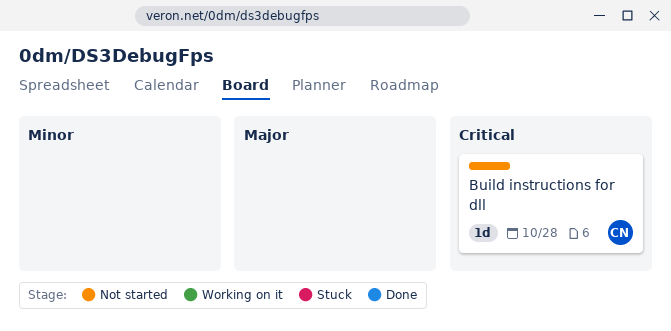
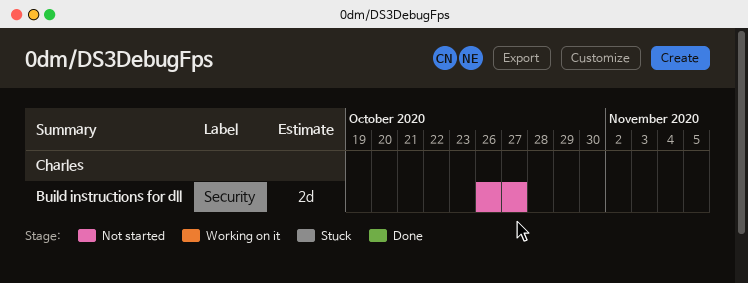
Build instructions for dll, estimate: 1d -> 2d
Build instructions for dll, due: Oct 28 -> Oct 27

